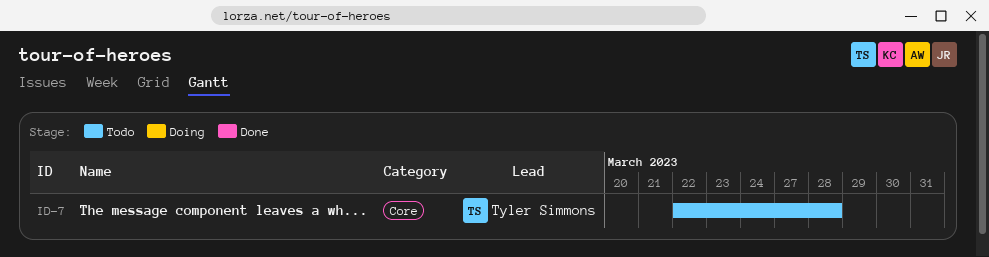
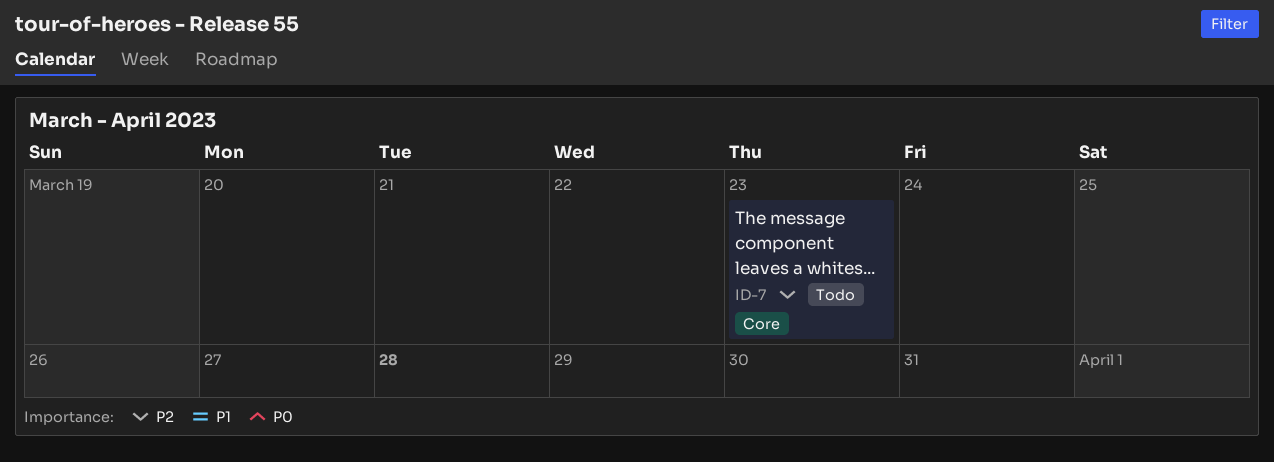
ID-7, due: Mar 28 -> Mar 23

